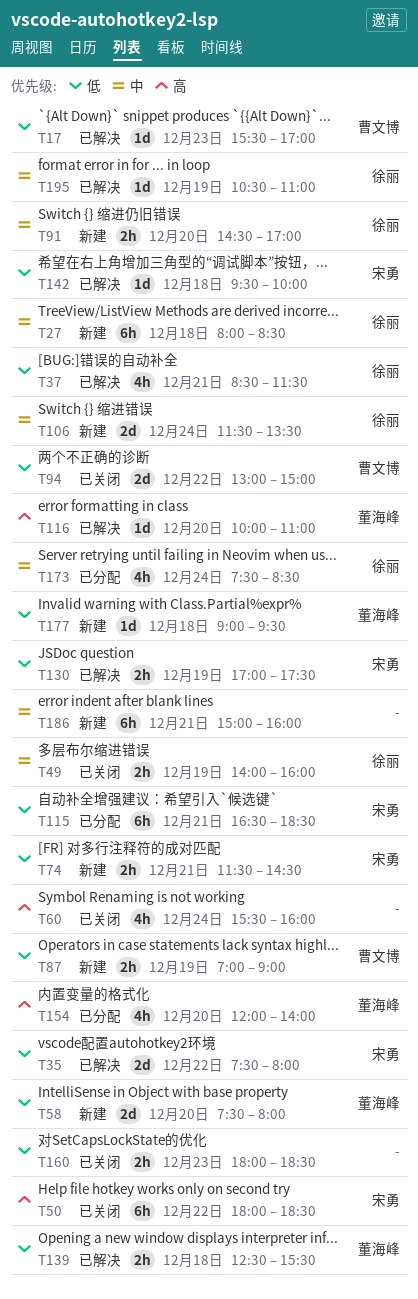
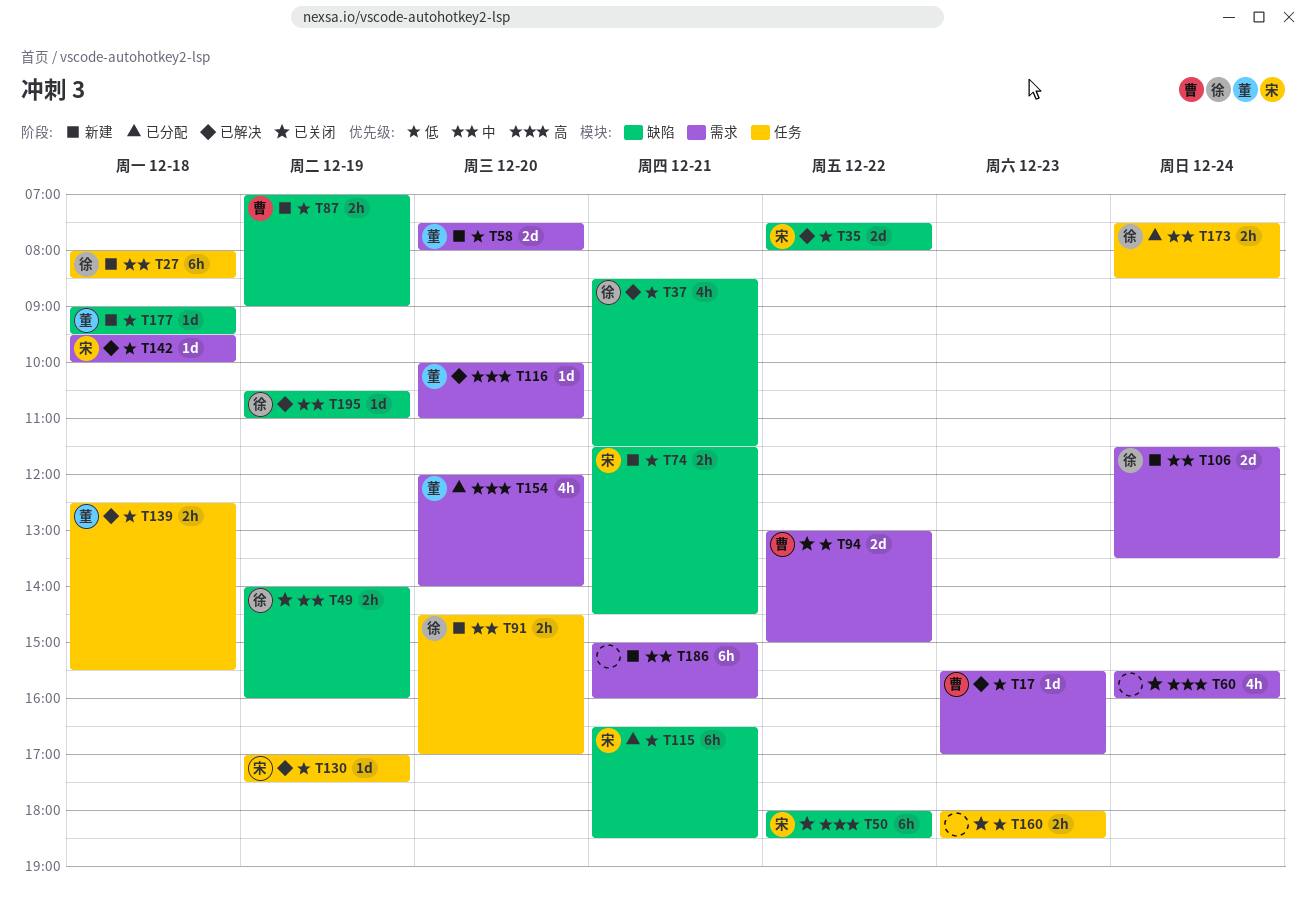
T130, estimate: 2h -> 1d
T173, estimate: 4h -> 2h

